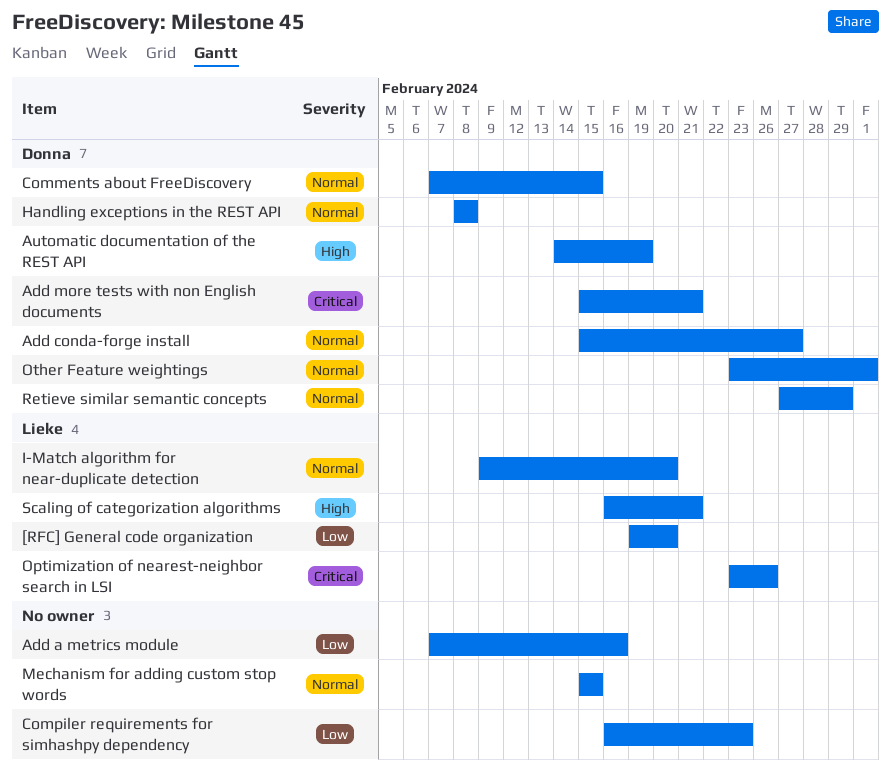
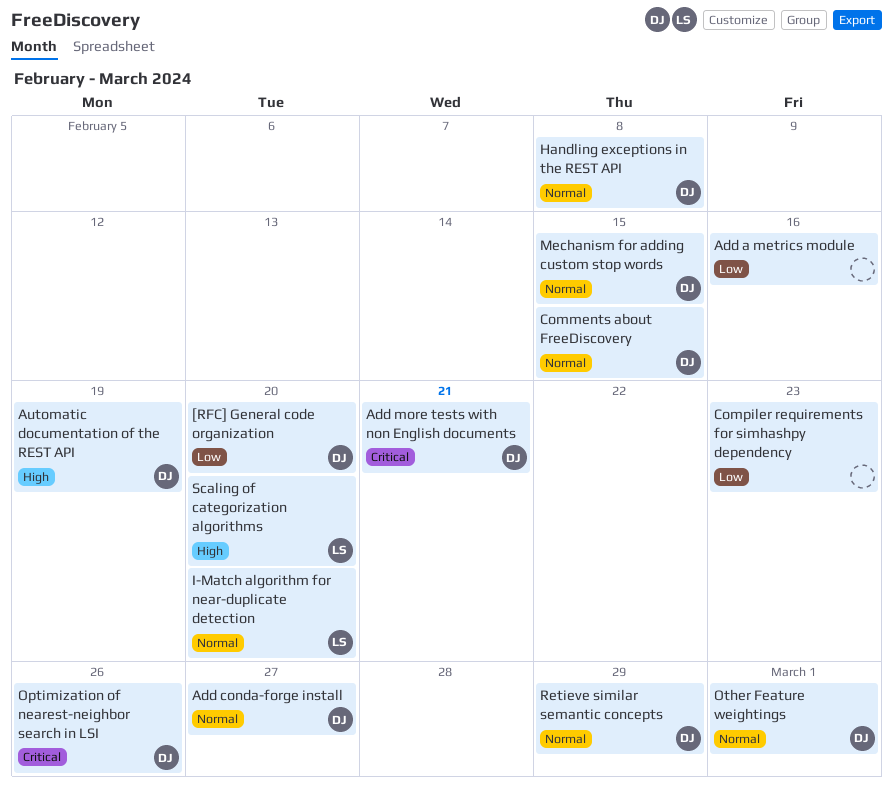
[RFC] General code organization, owner: Lieke -> Donna
Mechanism for adding custom stop words, owner: none -> Donna
Optimization of nearest-neighbor search in LSI, owner: Lieke -> Donna
Scaling of categorization algorithms, due: Feb 21 -> Feb 20

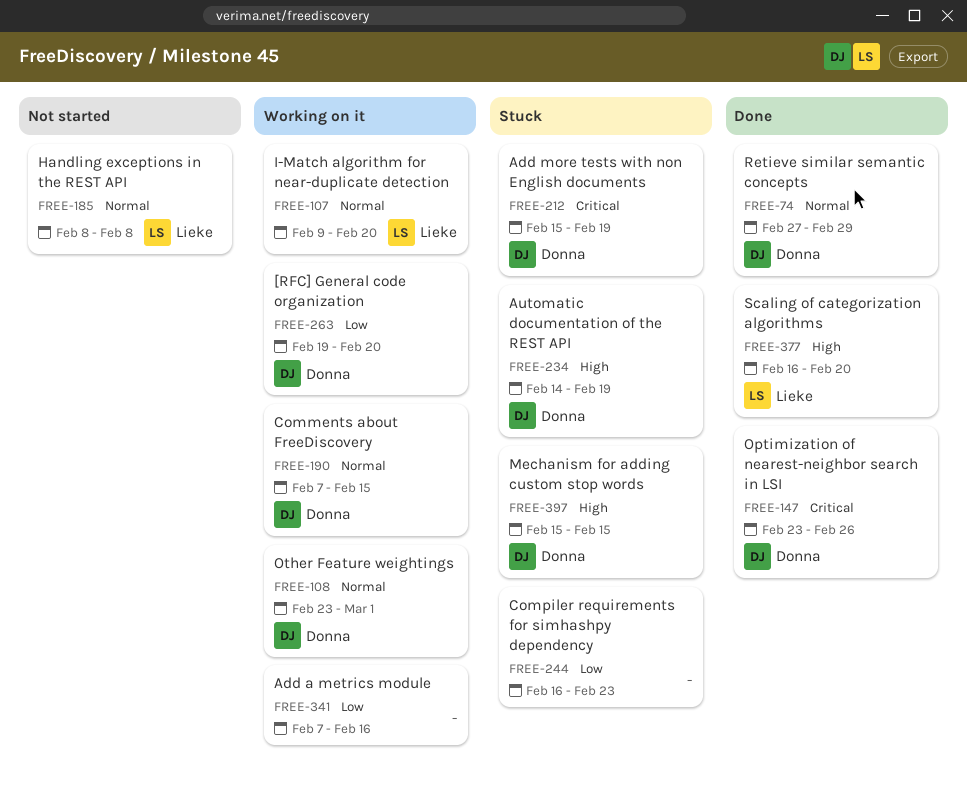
Add conda-forge install: present -> none
Add more tests with non English documents, due: Feb 21 -> Feb 19
Handling exceptions in the REST API, owner: Donna -> Lieke
Mechanism for adding custom stop words, priority: Normal -> High

